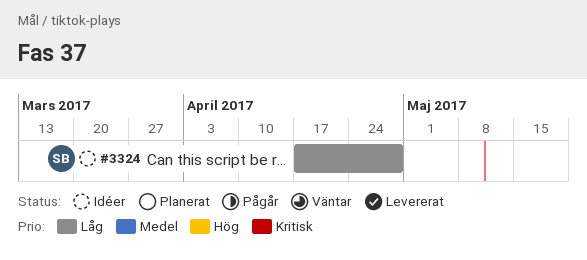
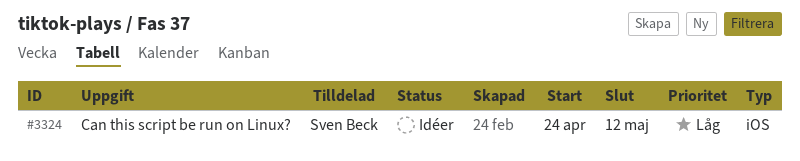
#3324, start: Apr 17 -> Apr 24
#3324, due: Apr 28 -> May 12

